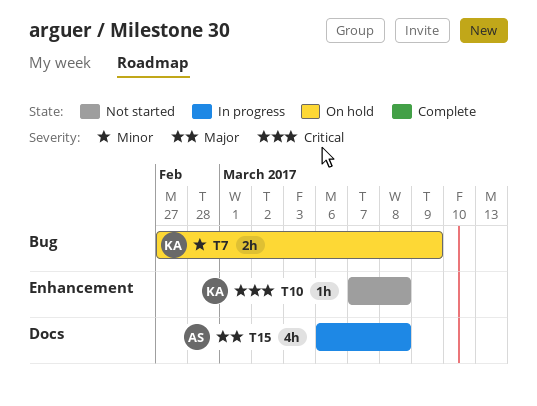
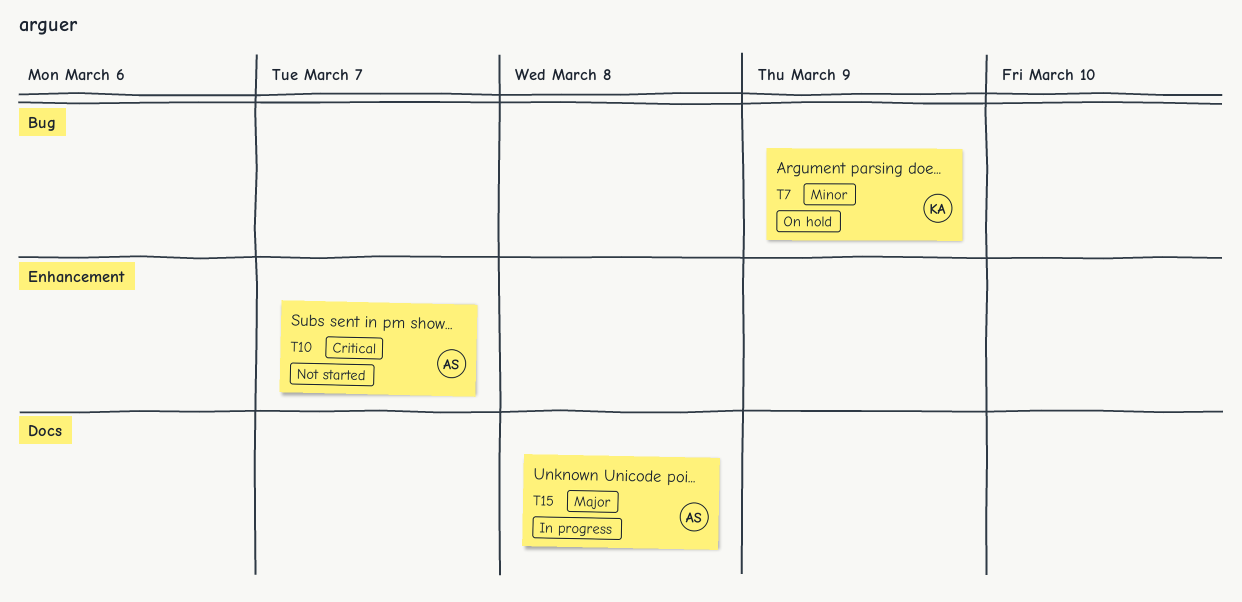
T10, owner: KA -> AS
T10, due: Mar 8 -> Mar 7

